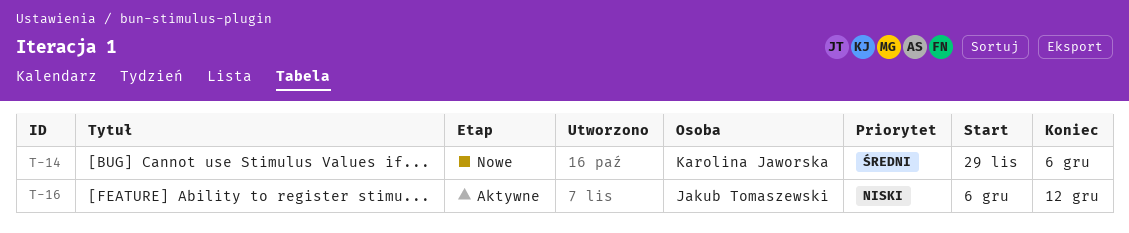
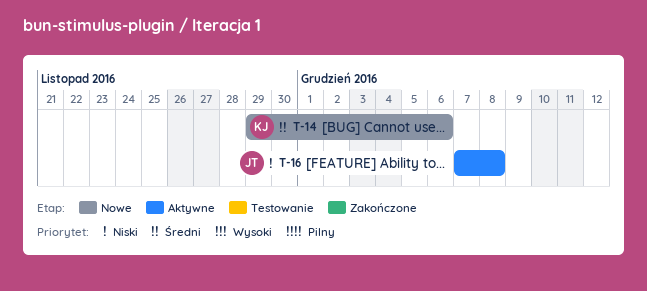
T-16, start: Dec 6 -> Dec 7
T-16, due: Dec 12 -> Dec 8

